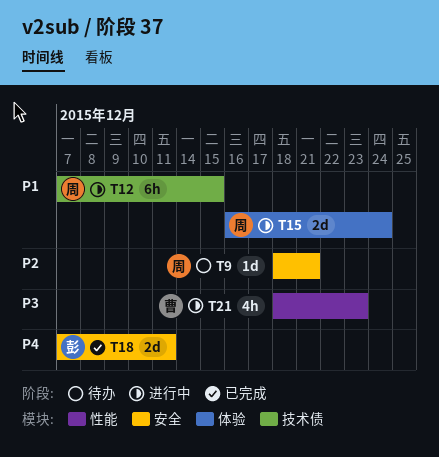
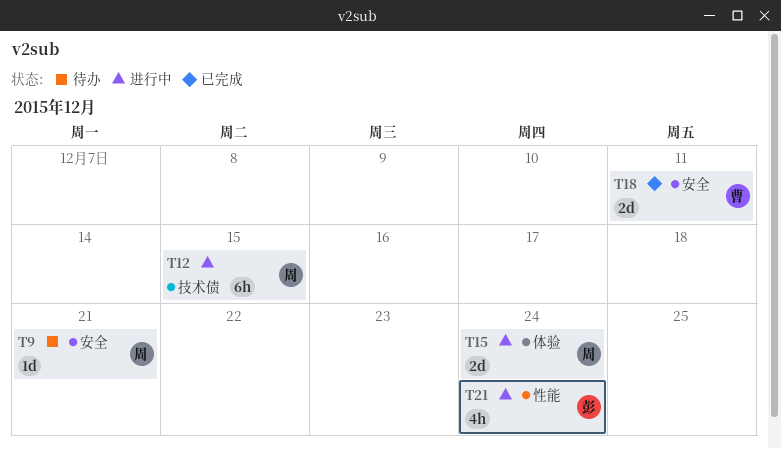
T18, owner: 彭 -> 曹
T21, owner: 曹 -> 彭
T21, due: Dec 23 -> Dec 24

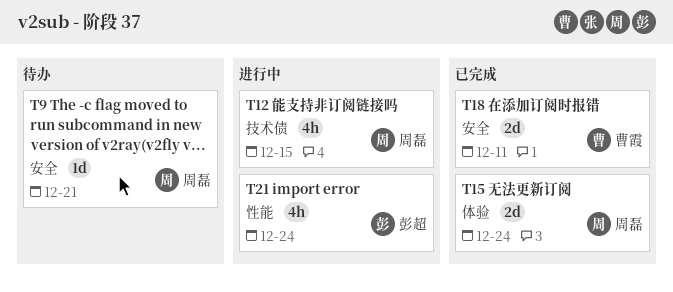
T12, estimate: 6h -> 4h
T15, status: 进行中 -> 已完成

